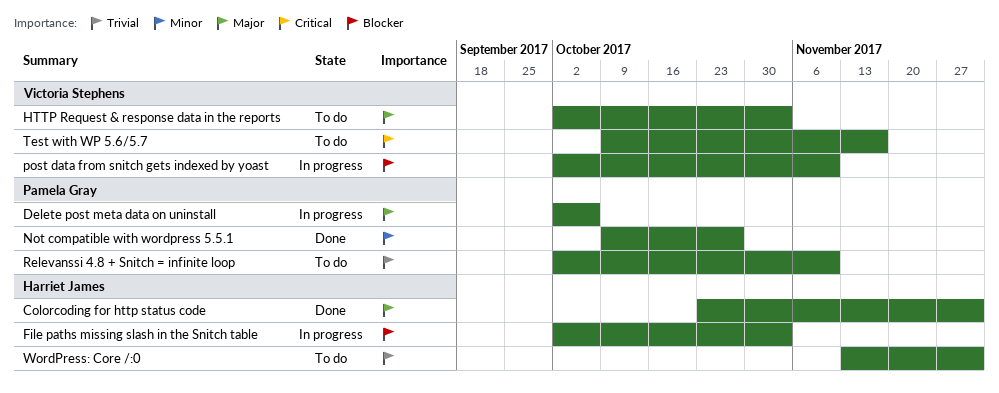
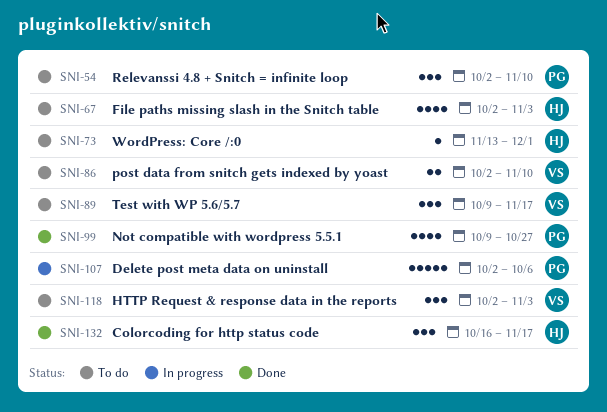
Colorcoding for http status code, start: Oct 23 -> Oct 16
Colorcoding for http status code, due: Dec 1 -> Nov 17
File paths missing slash in the Snitch table, status: In progress -> To do
post data from snitch gets indexed by yoast, status: In progress -> To do

